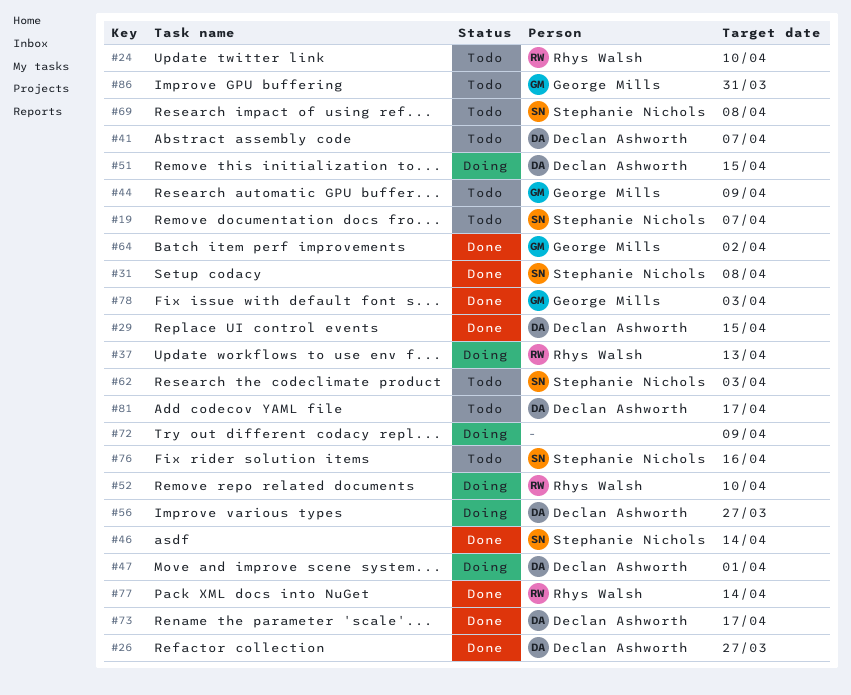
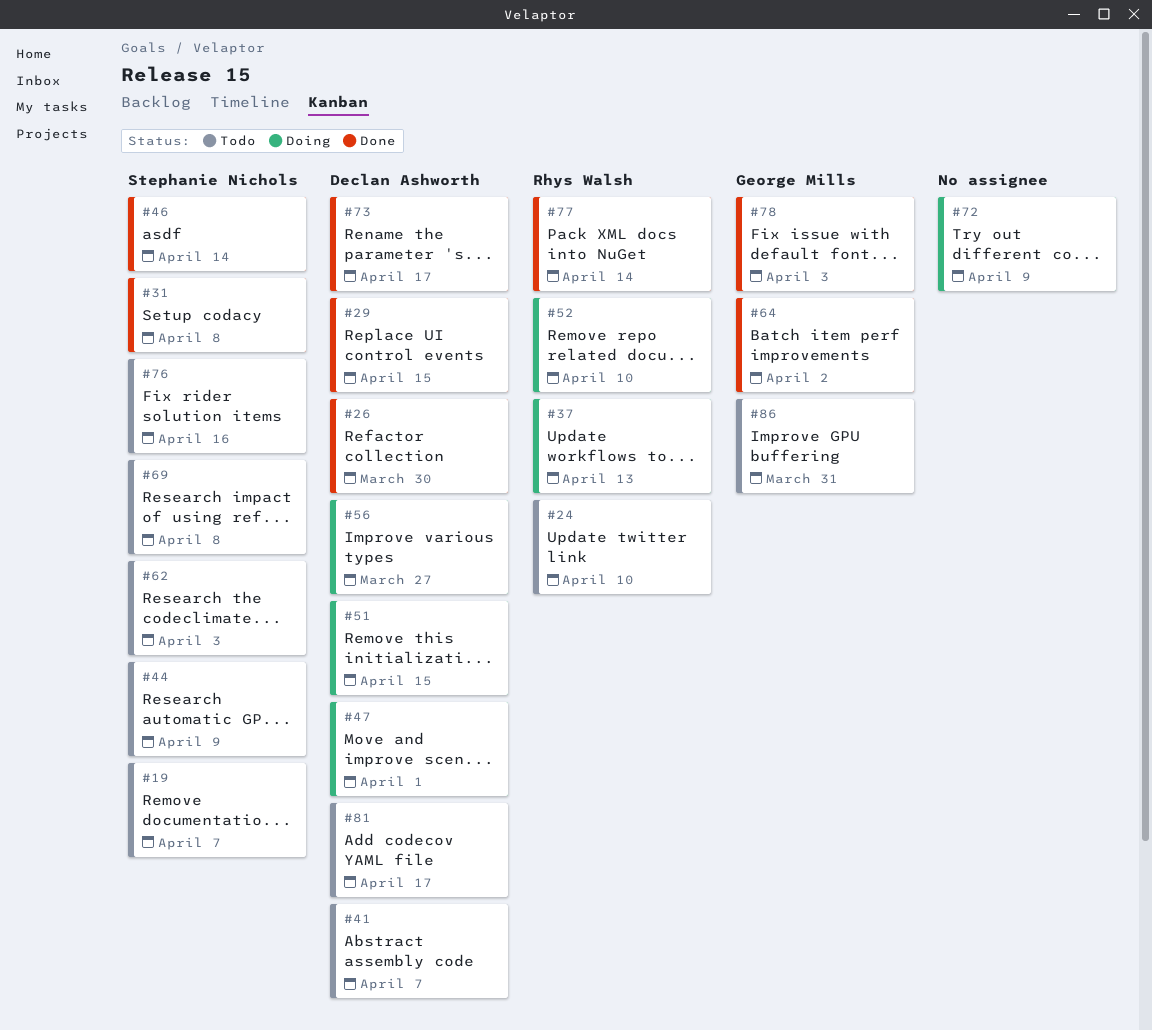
#26, due: Mar 27 -> Mar 30
#44, owner: George Mills -> Stephanie Nichols

